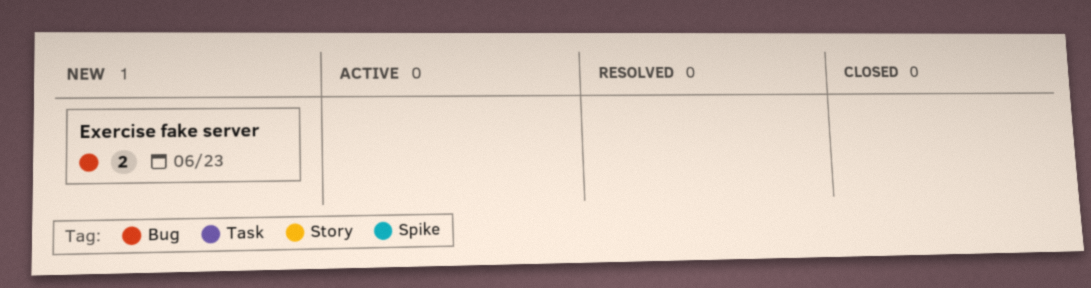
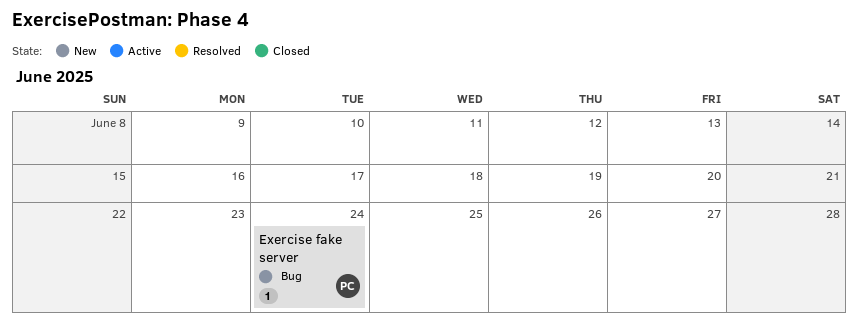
Exercise fake server, estimate: 2 -> 1
Exercise fake server, due: Jun 23 -> Jun 24

